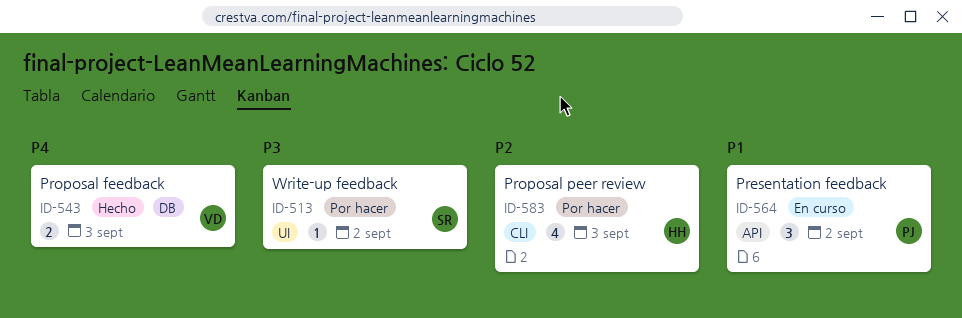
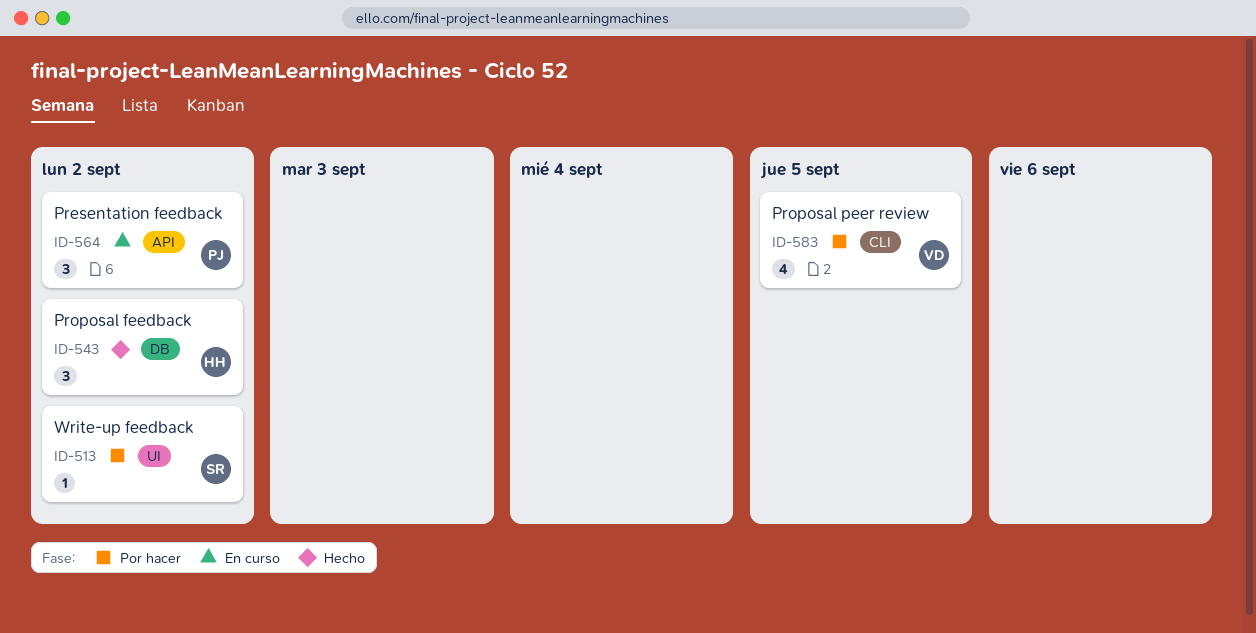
ID-543, owner: VD -> HH
ID-543, estimate: 2 -> 3
ID-543, due: Sep 3 -> Sep 2
ID-583, owner: HH -> VD
ID-583, due: Sep 3 -> Sep 5

